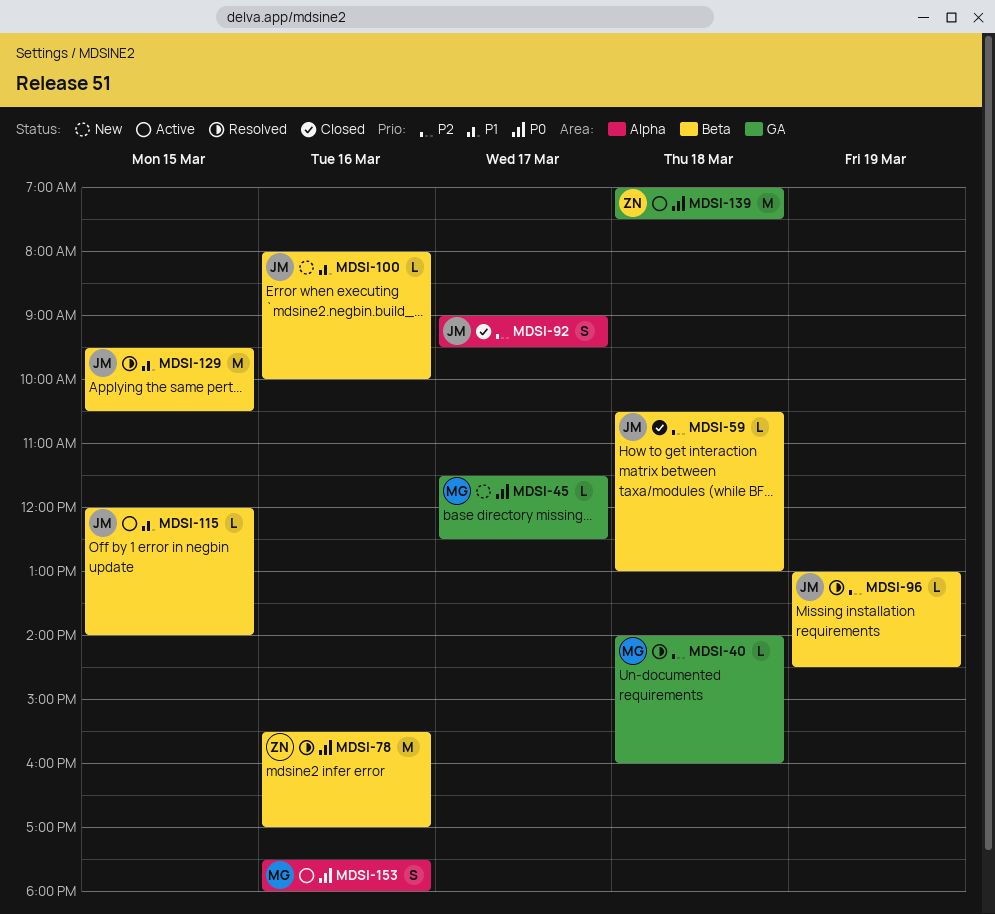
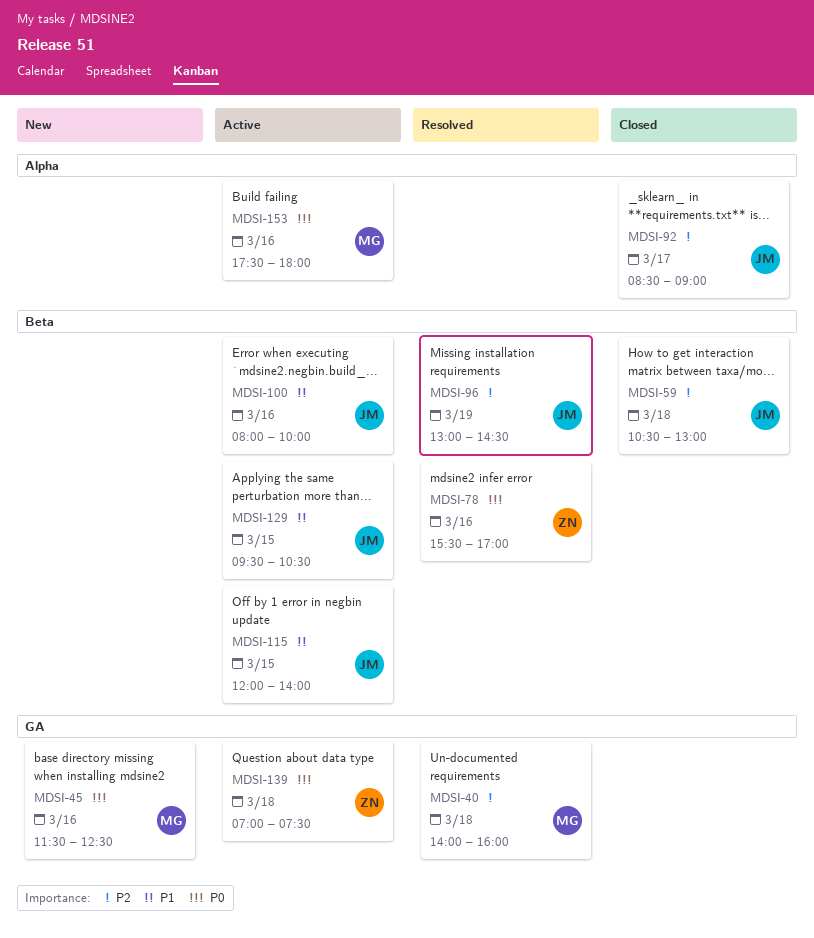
MDSI-45, day: Mar 17 -> Mar 16
MDSI-92, begins: 09:00 -> 08:30
MDSI-92, ends: 09:30 -> 09:00
MDSI-100, status: New -> Active
MDSI-129, status: Resolved -> Active

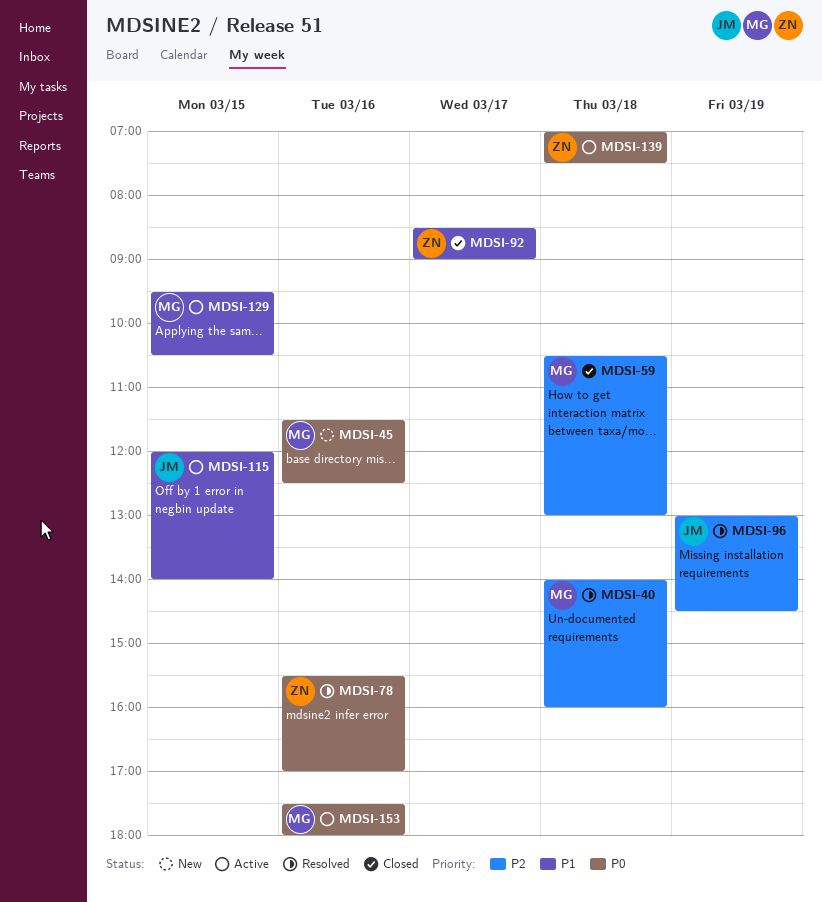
MDSI-59, owner: JM -> MG
MDSI-92, owner: JM -> ZN
MDSI-92, priority: P2 -> P1
MDSI-100: present -> none
MDSI-129, owner: JM -> MG

